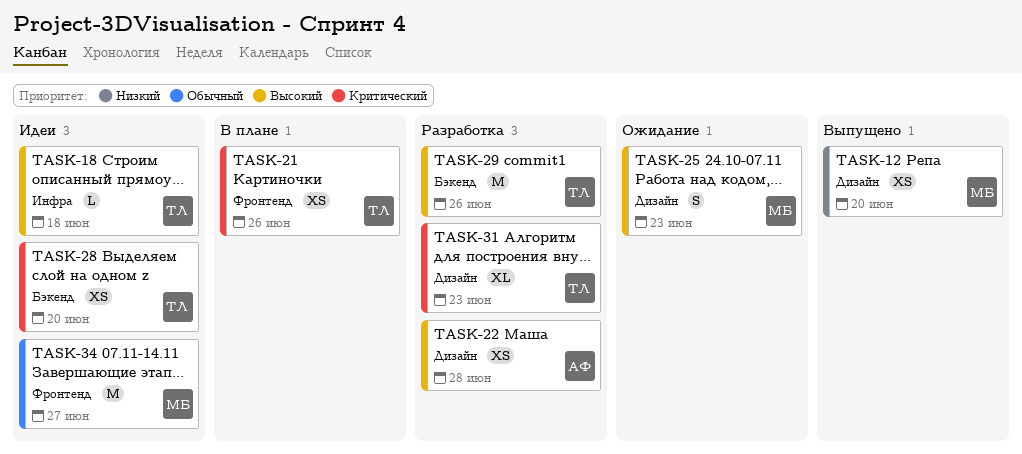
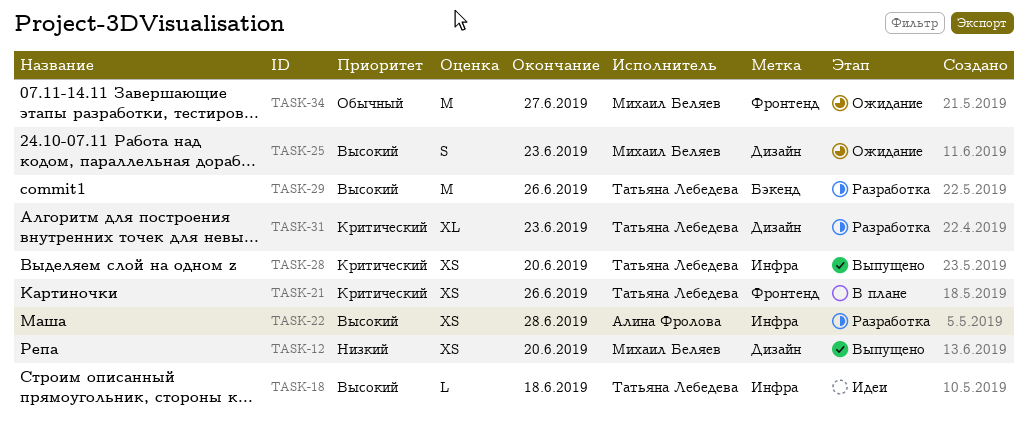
TASK-22, label: Дизайн -> Инфра
TASK-28, status: Идеи -> Выпущено
TASK-28, label: Бэкенд -> Инфра
TASK-34, status: Идеи -> Ожидание

